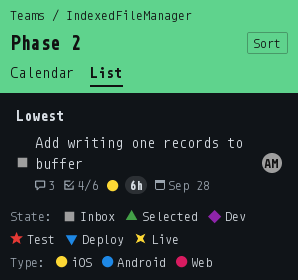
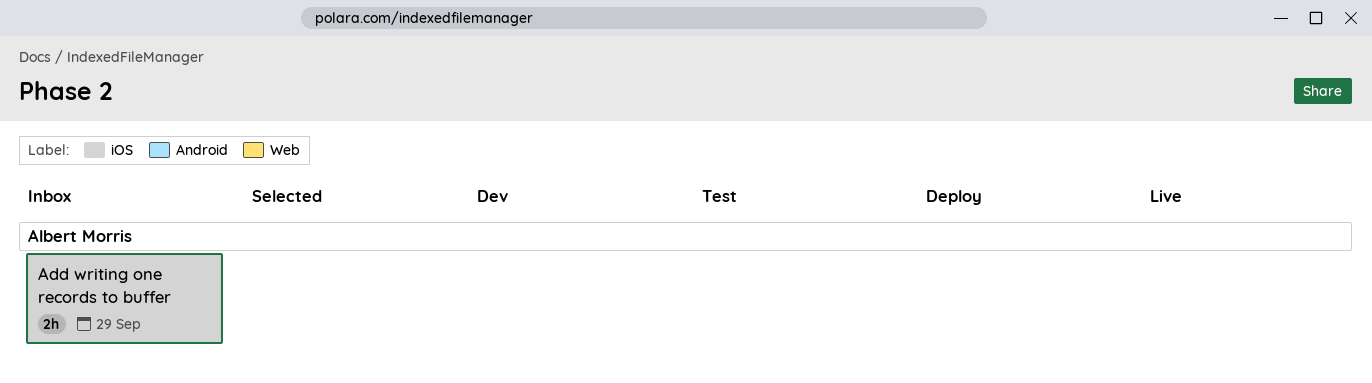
Add writing one records to buffer, estimate: 6h -> 2h
Add writing one records to buffer, due: Sep 28 -> Sep 29

